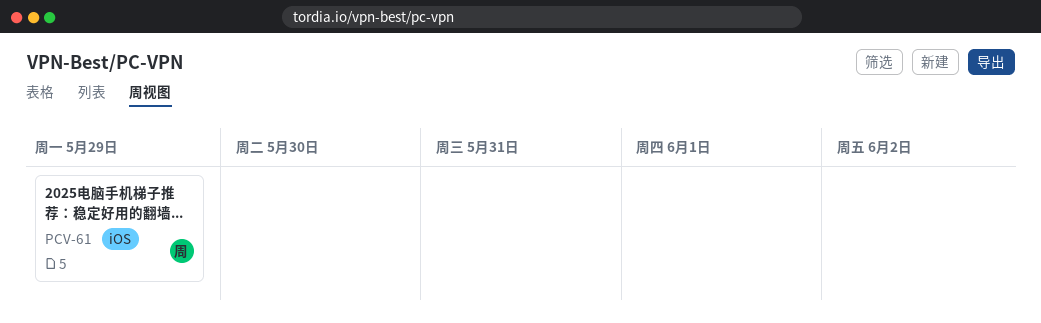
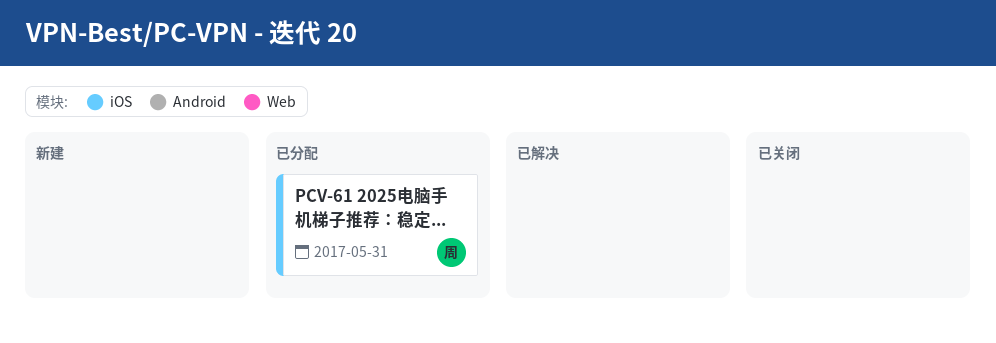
PCV-61, due: May 29 -> May 31

